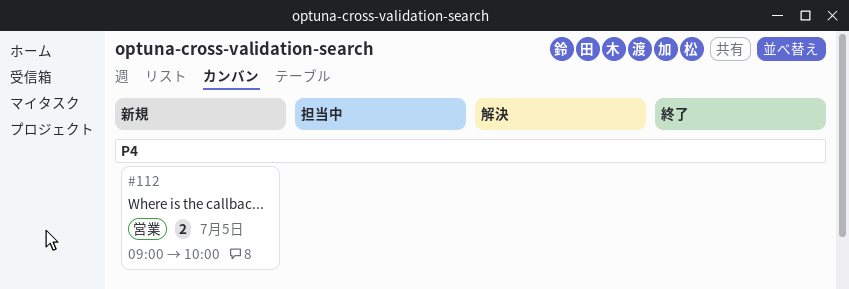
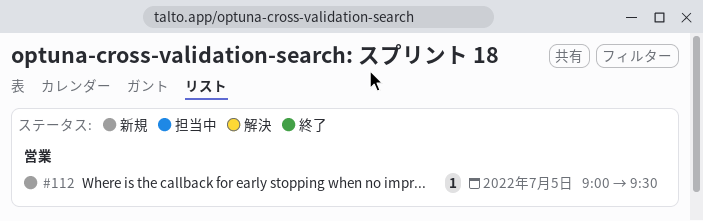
#112, estimate: 2 -> 1
#112, ends: 10:00 -> 09:30

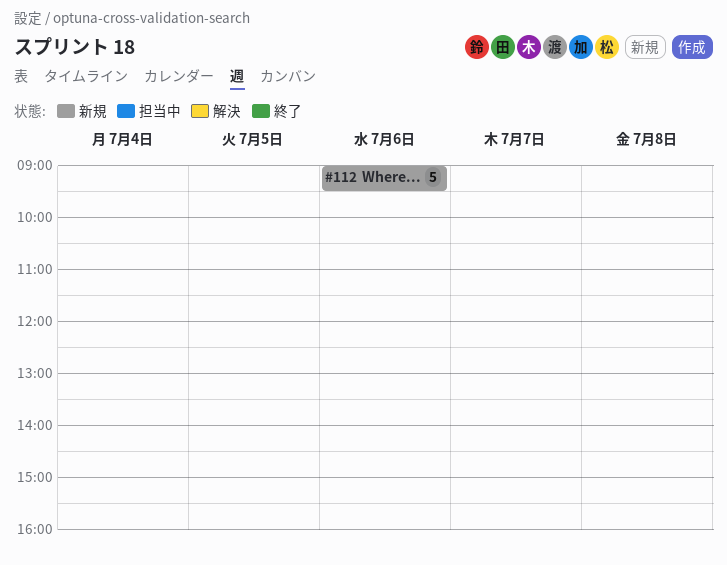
#112, estimate: 1 -> 5
#112, day: Jul 5 -> Jul 6

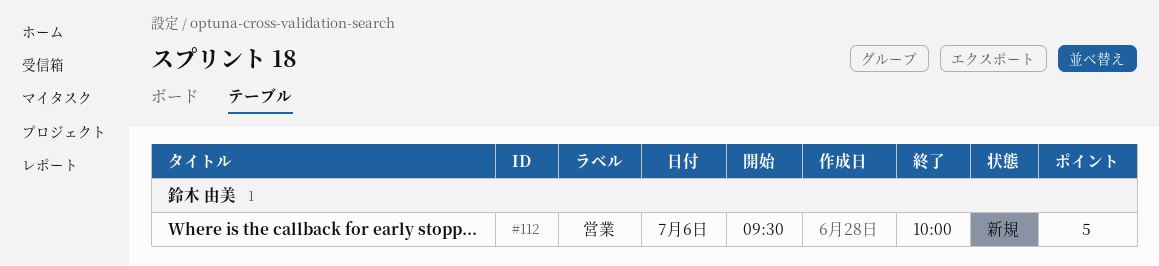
#112, begins: 09:00 -> 09:30
#112, ends: 09:30 -> 10:00

